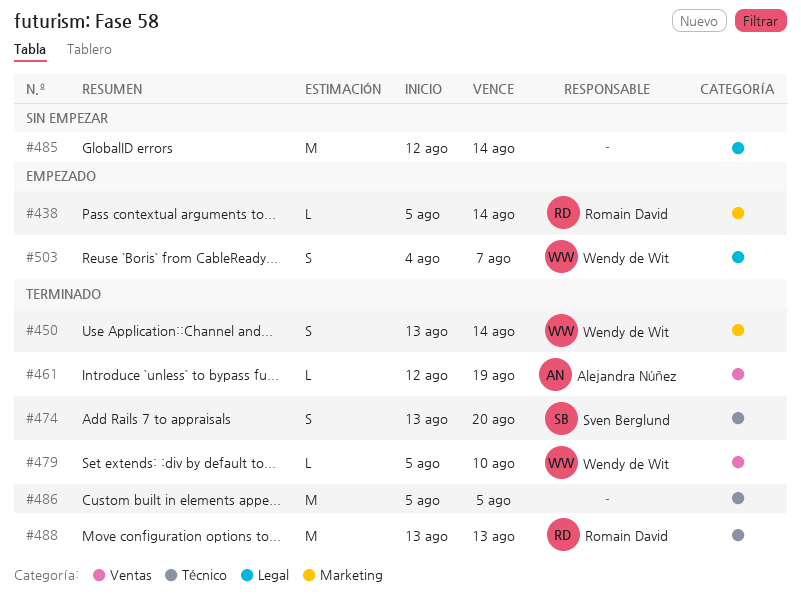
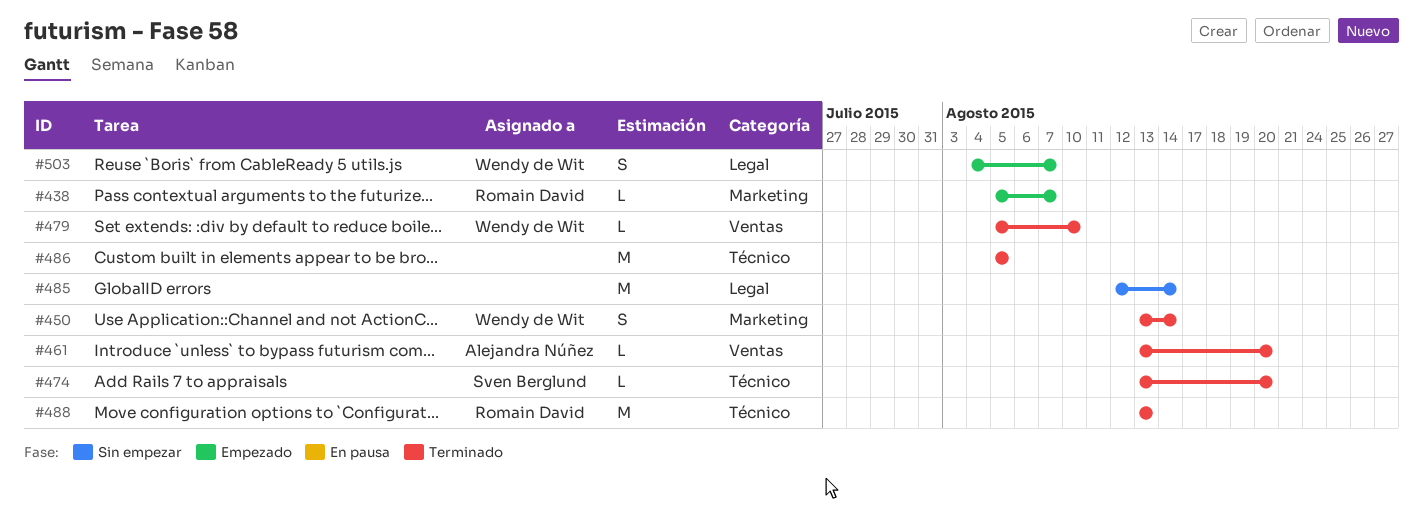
#438, due: Aug 14 -> Aug 7
#461, start: Aug 12 -> Aug 13
#461, due: Aug 19 -> Aug 20
#474, estimate: S -> L

